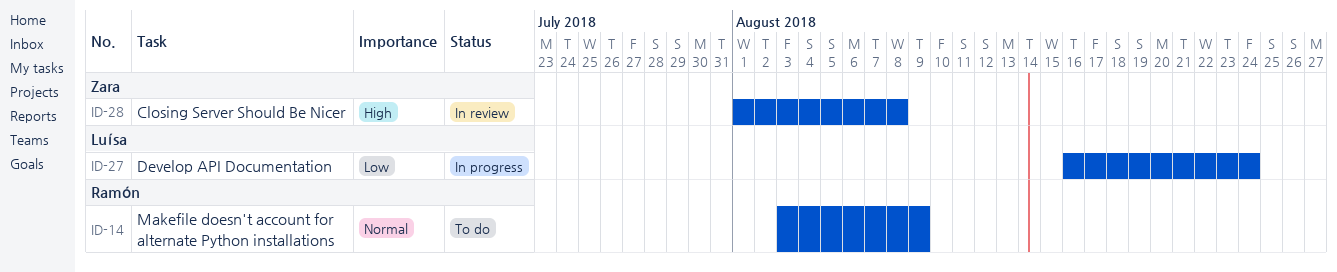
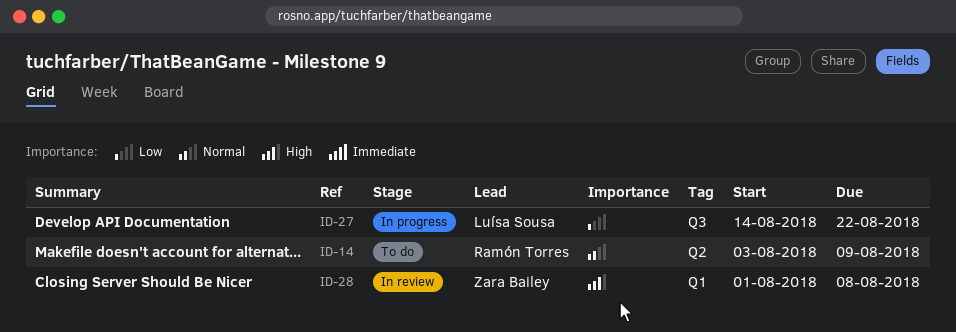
ID-27, start: Aug 16 -> Aug 14
ID-27, due: Aug 24 -> Aug 22

